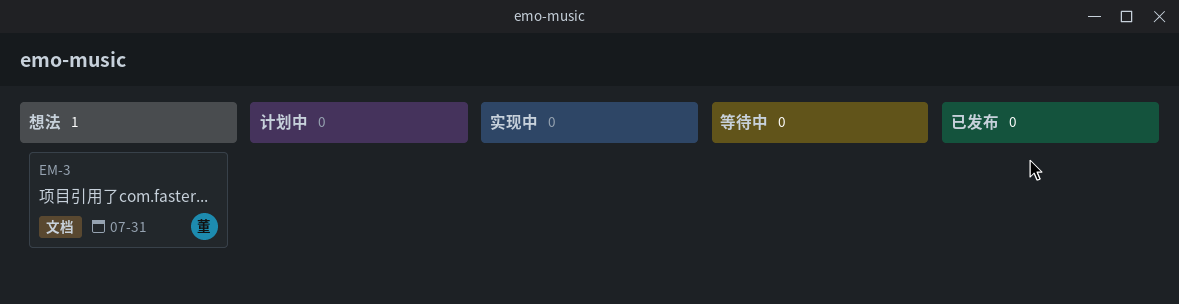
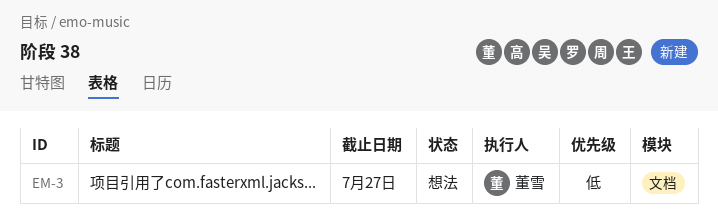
EM-3, due: Jul 31 -> Jul 27

